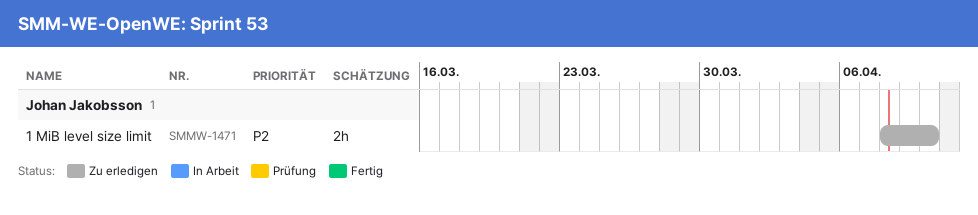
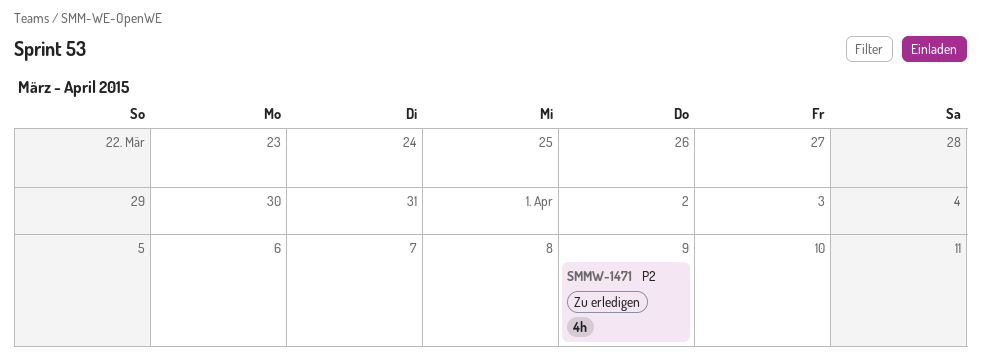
SMMW-1471, estimate: 2h -> 4h
SMMW-1471, due: Apr 10 -> Apr 9

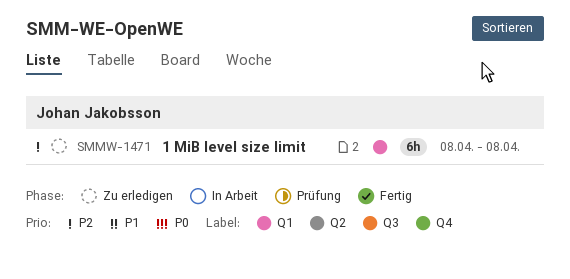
SMMW-1471, estimate: 4h -> 6h
SMMW-1471, due: Apr 9 -> Apr 8

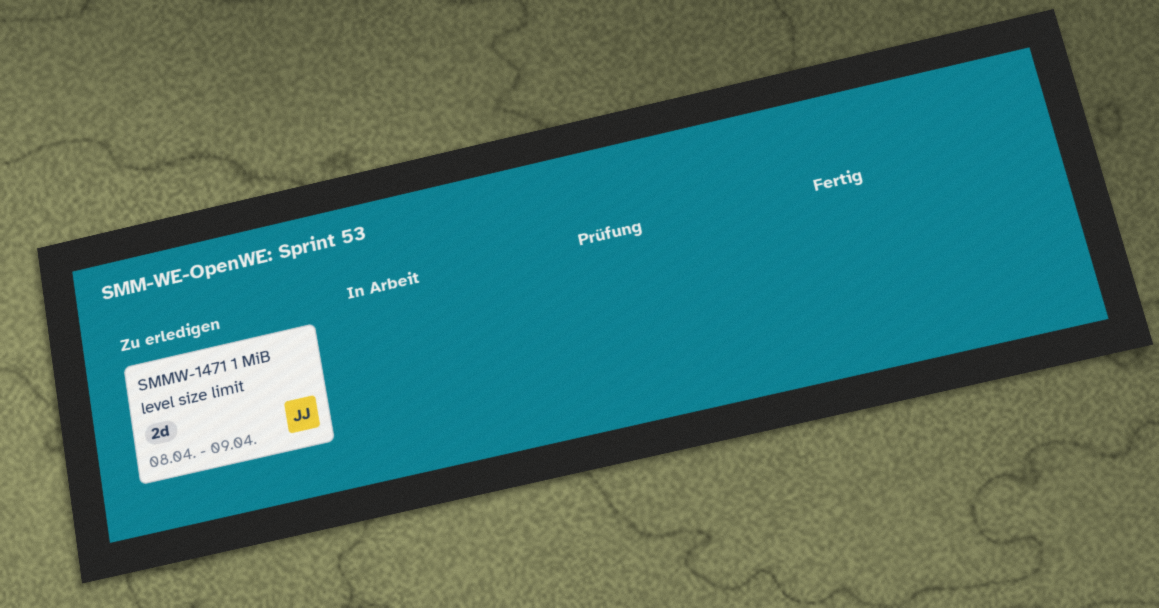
SMMW-1471, estimate: 6h -> 2d
SMMW-1471, due: Apr 8 -> Apr 9

